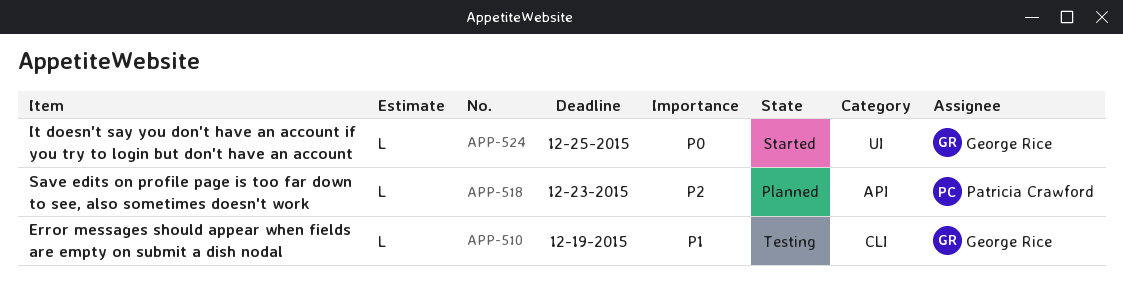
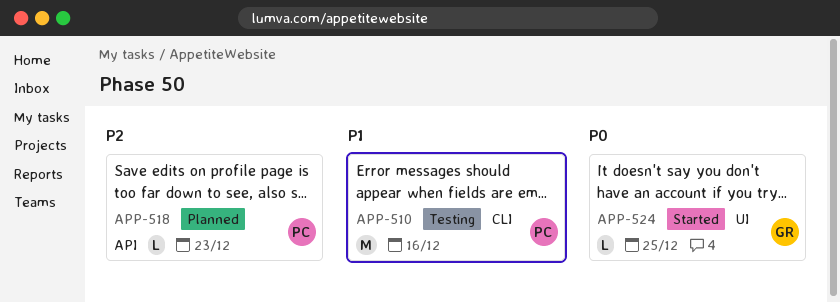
APP-510, owner: George Rice -> Patricia Crawford
APP-510, estimate: L -> M
APP-510, due: Dec 19 -> Dec 16

